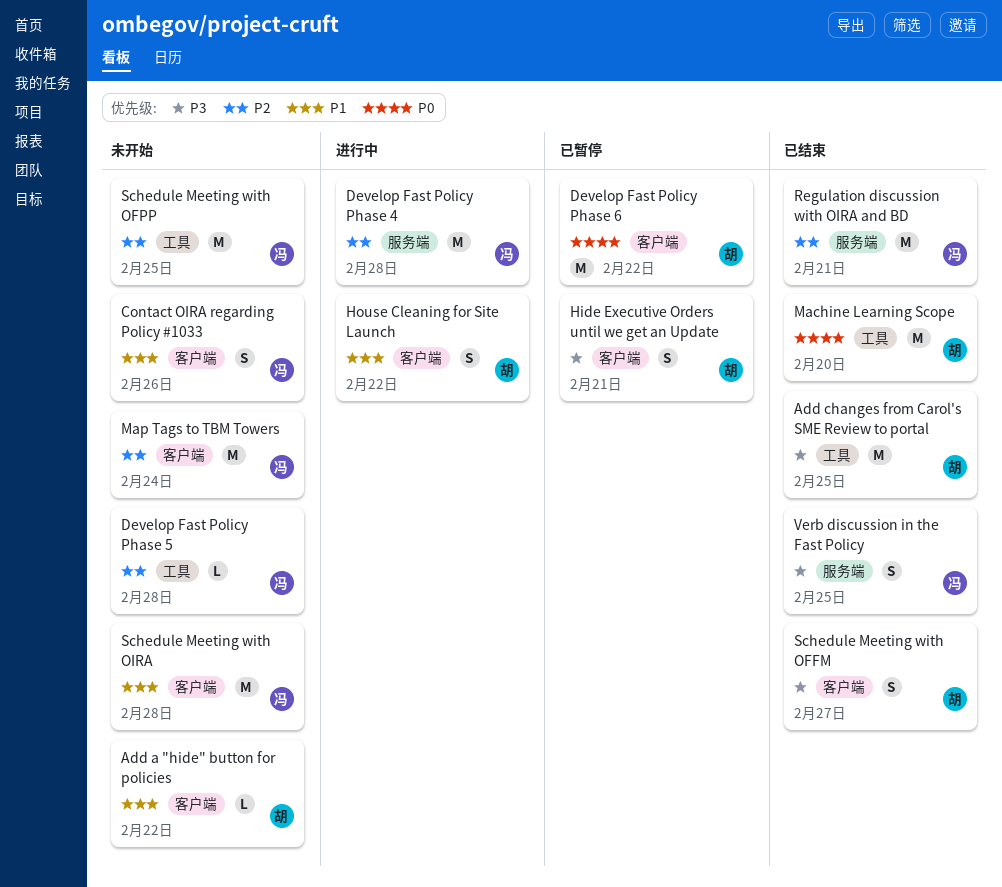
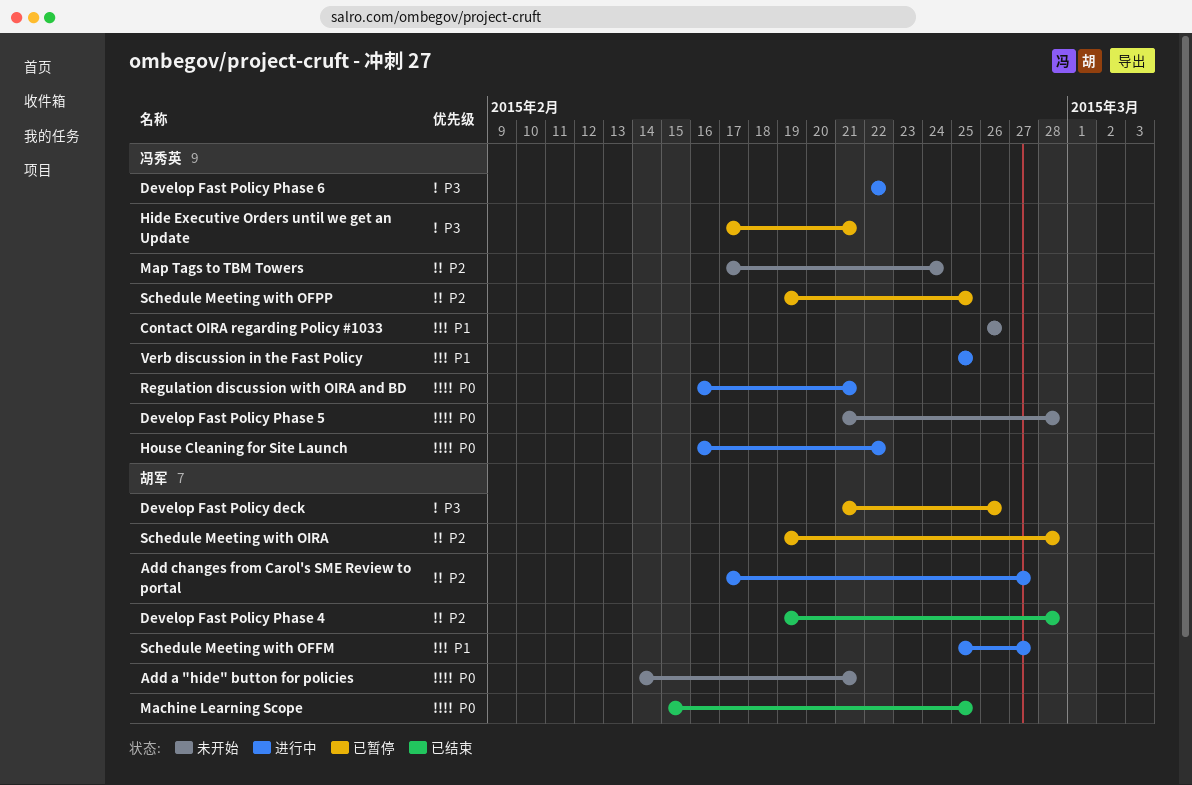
Add a "hide" button for policies, priority: P1 -> P0
Add a "hide" button for policies, due: Feb 22 -> Feb 21
Add changes from Carol's SME Review to portal, status: 已结束 -> 进行中
Add changes from Carol's SME Review to portal, priority: P3 -> P2
Add changes from Carol's SME Review to portal, due: Feb 25 -> Feb 27
Develop Fast Policy deck: none -> present
Develop Fast Policy Phase 4, status: 进行中 -> 已结束
Develop Fast Policy Phase 4, owner: 冯秀英 -> 胡军
Develop Fast Policy Phase 5, priority: P2 -> P0
Develop Fast Policy Phase 6, status: 已暂停 -> 进行中
Develop Fast Policy Phase 6, owner: 胡军 -> 冯秀英
Develop Fast Policy Phase 6, priority: P0 -> P3
Hide Executive Orders until we get an Update, owner: 胡军 -> 冯秀英
House Cleaning for Site Launch, owner: 胡军 -> 冯秀英
House Cleaning for Site Launch, priority: P1 -> P0
Machine Learning Scope, due: Feb 20 -> Feb 25
Regulation discussion with OIRA and BD, status: 已结束 -> 进行中
Regulation discussion with OIRA and BD, priority: P2 -> P0
Schedule Meeting with OFFM, status: 已结束 -> 进行中
Schedule Meeting with OFFM, priority: P3 -> P1
Schedule Meeting with OFPP, status: 未开始 -> 已暂停
Schedule Meeting with OIRA, status: 未开始 -> 已暂停
Schedule Meeting with OIRA, owner: 冯秀英 -> 胡军
Schedule Meeting with OIRA, priority: P1 -> P2
Verb discussion in the Fast Policy, status: 已结束 -> 进行中
Verb discussion in the Fast Policy, priority: P3 -> P1

